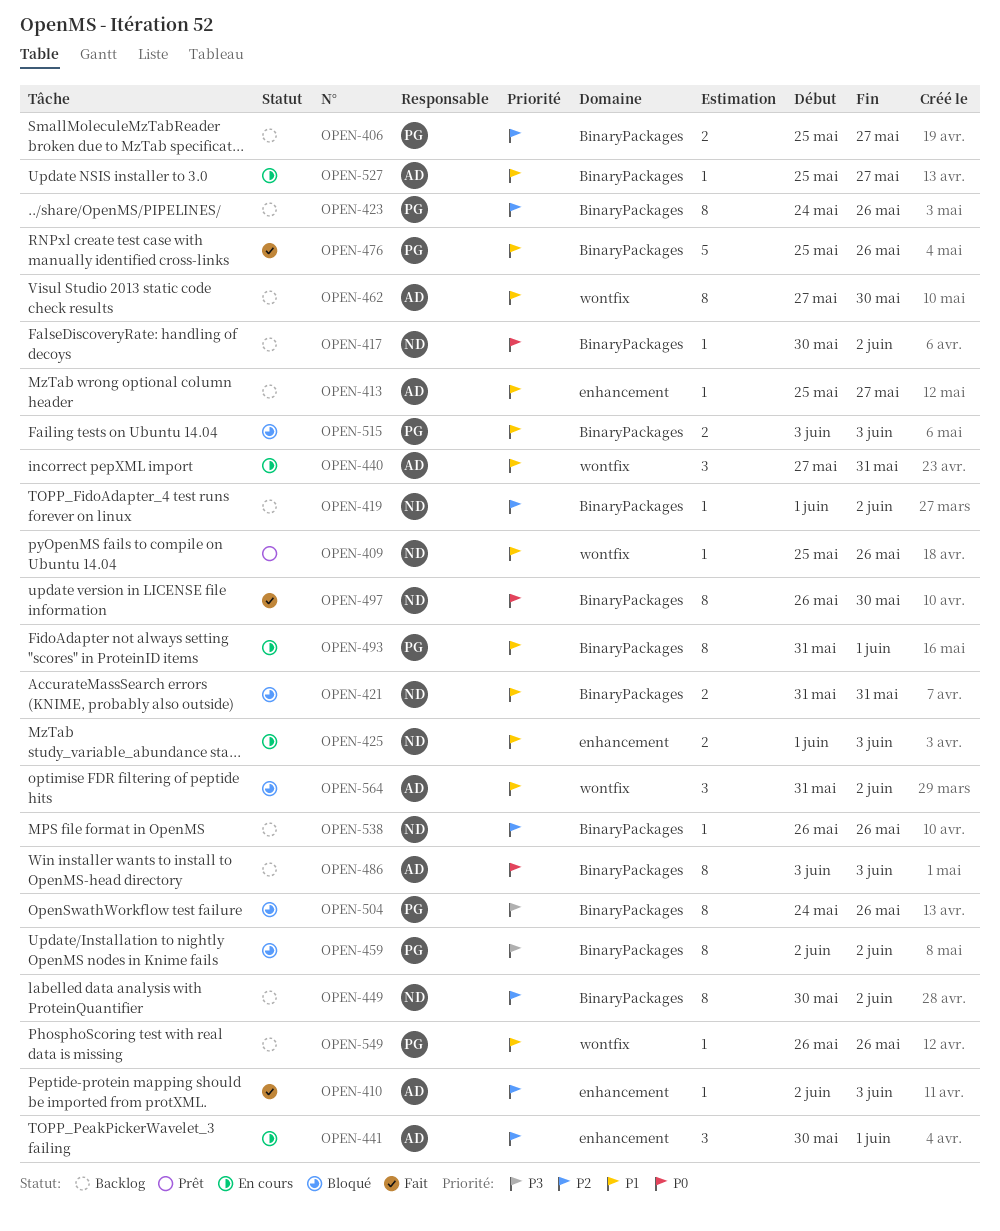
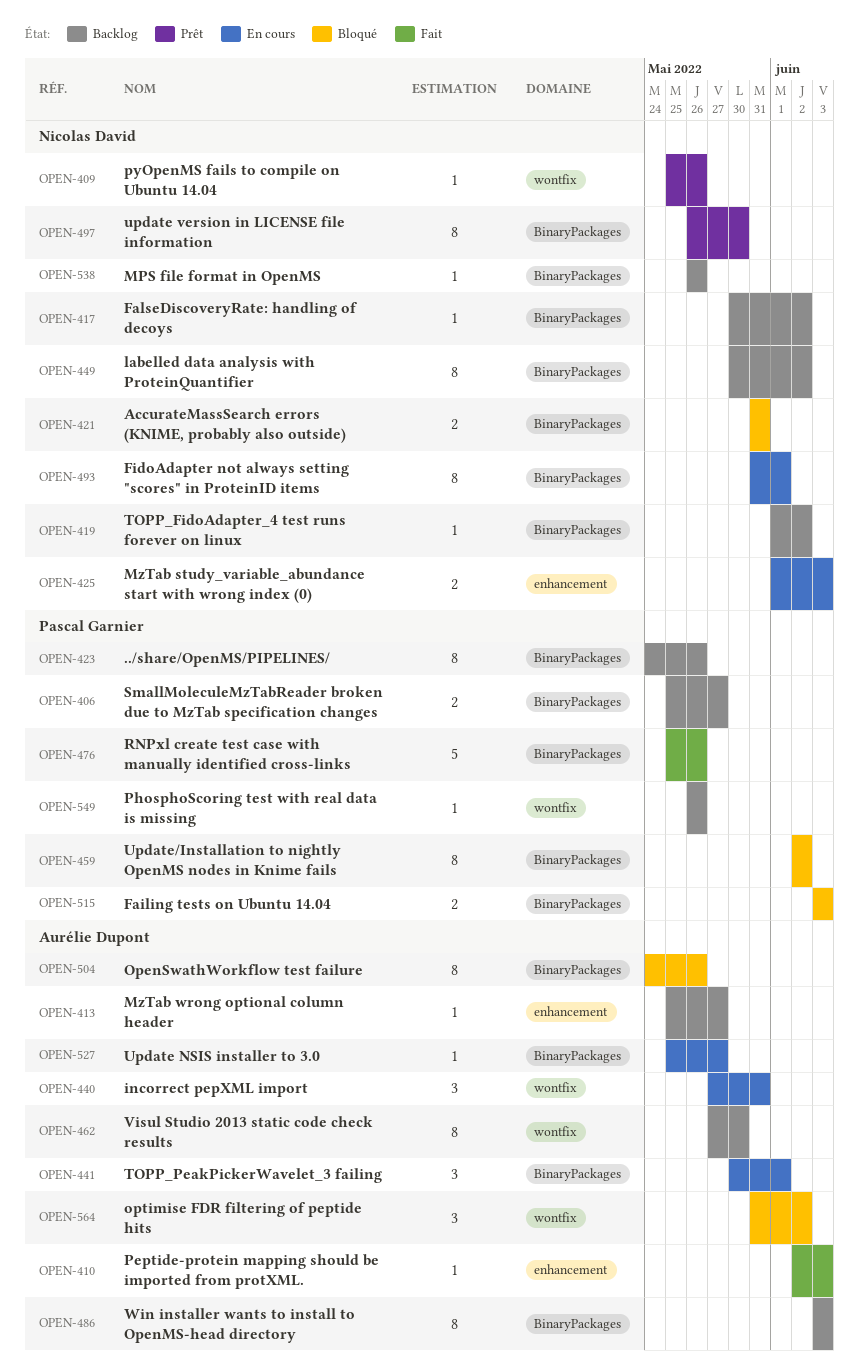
OPEN-441, label: enhancement -> BinaryPackages
OPEN-493, owner: Pascal Garnier -> Nicolas David
OPEN-497, status: Fait -> Prêt
OPEN-504, owner: Pascal Garnier -> Aurélie Dupont

